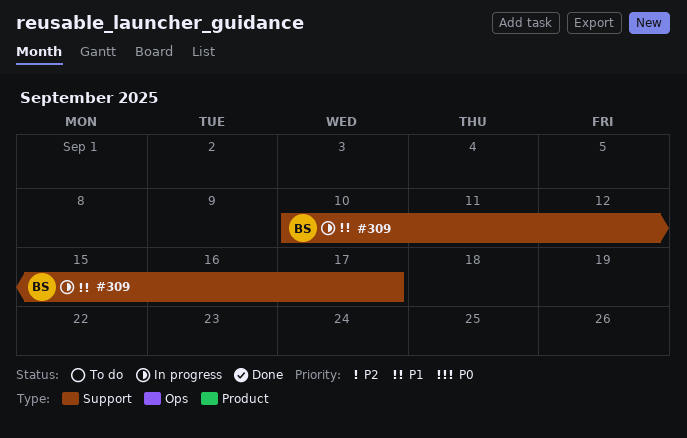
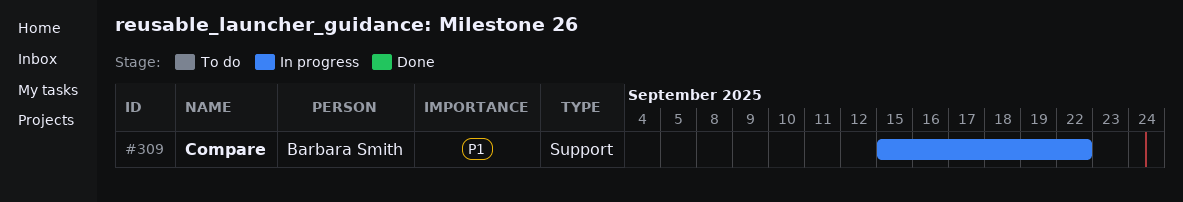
#309, start: Sep 10 -> Sep 15
#309, due: Sep 17 -> Sep 22

